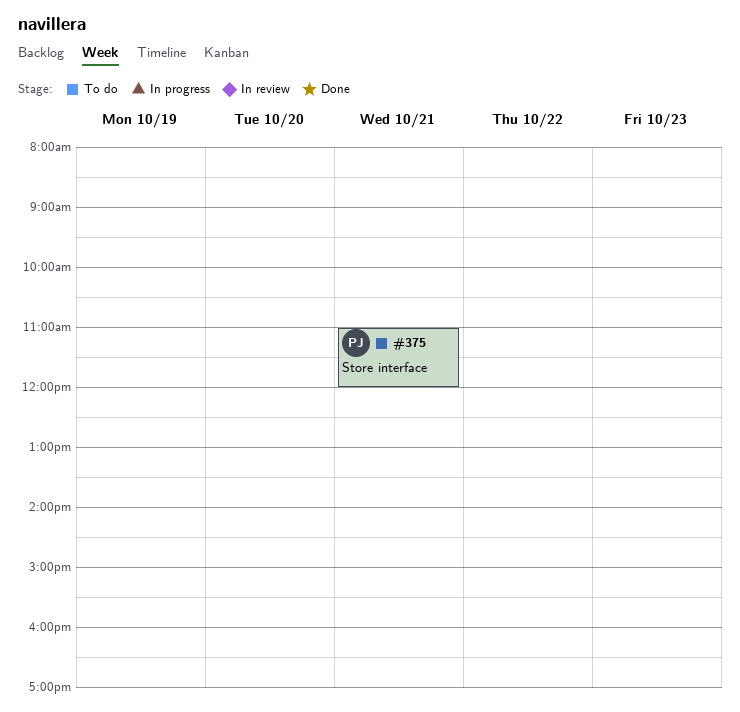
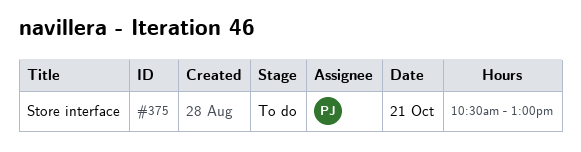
#375, begins: 11:00 -> 10:30
#375, ends: 12:00 -> 13:00

